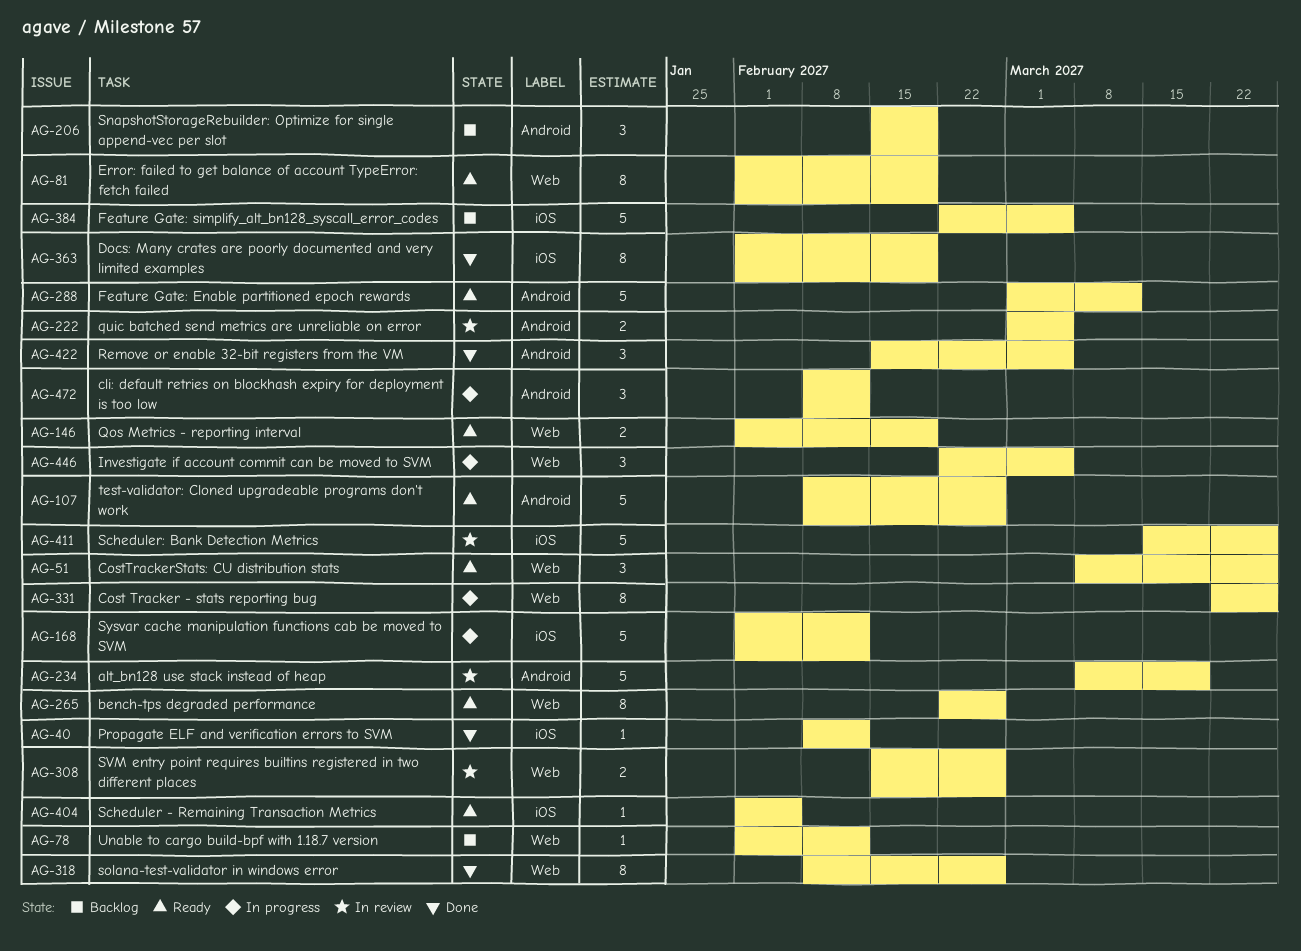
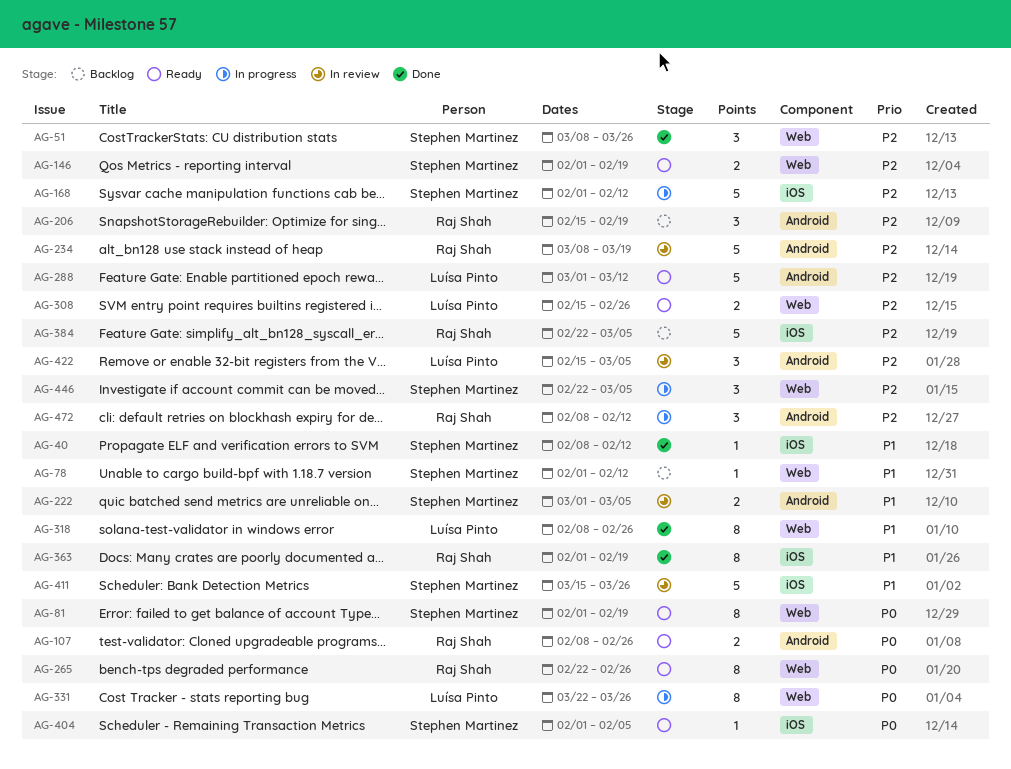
AG-51, status: Ready -> Done
AG-107, estimate: 5 -> 2
AG-308, status: In review -> Ready
AG-422, status: Done -> In review

